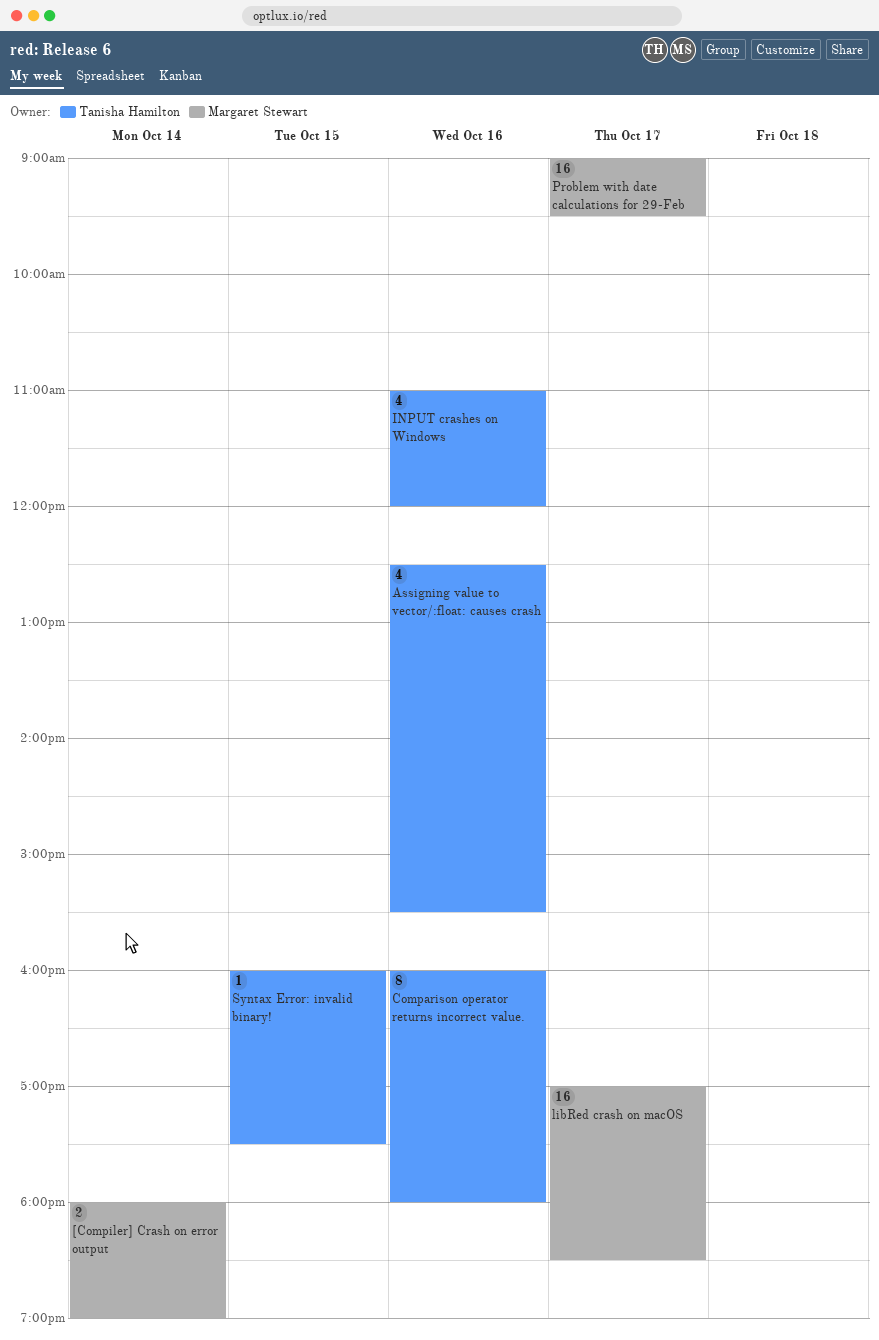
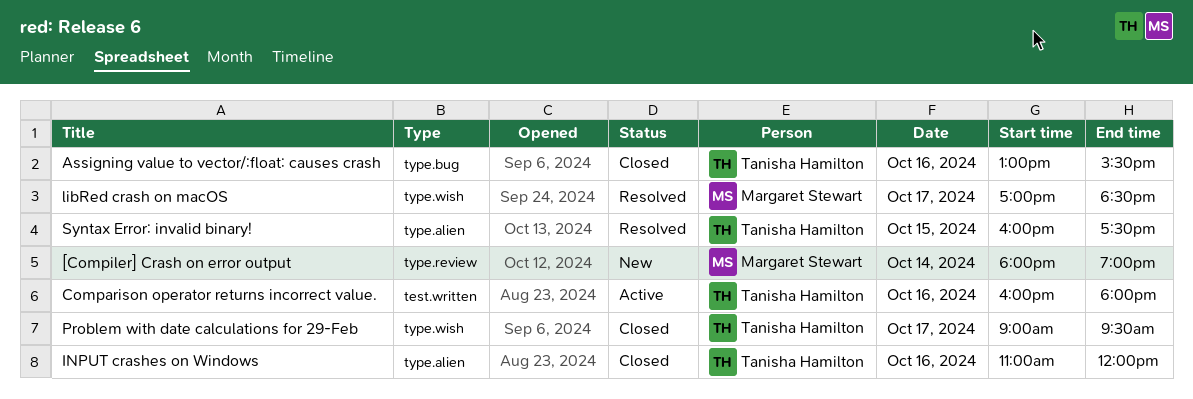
Assigning value to vector/:float: causes crash, begins: 12:30 -> 13:00
Problem with date calculations for 29-Feb, owner: Margaret Stewart -> Tanisha Hamilton

